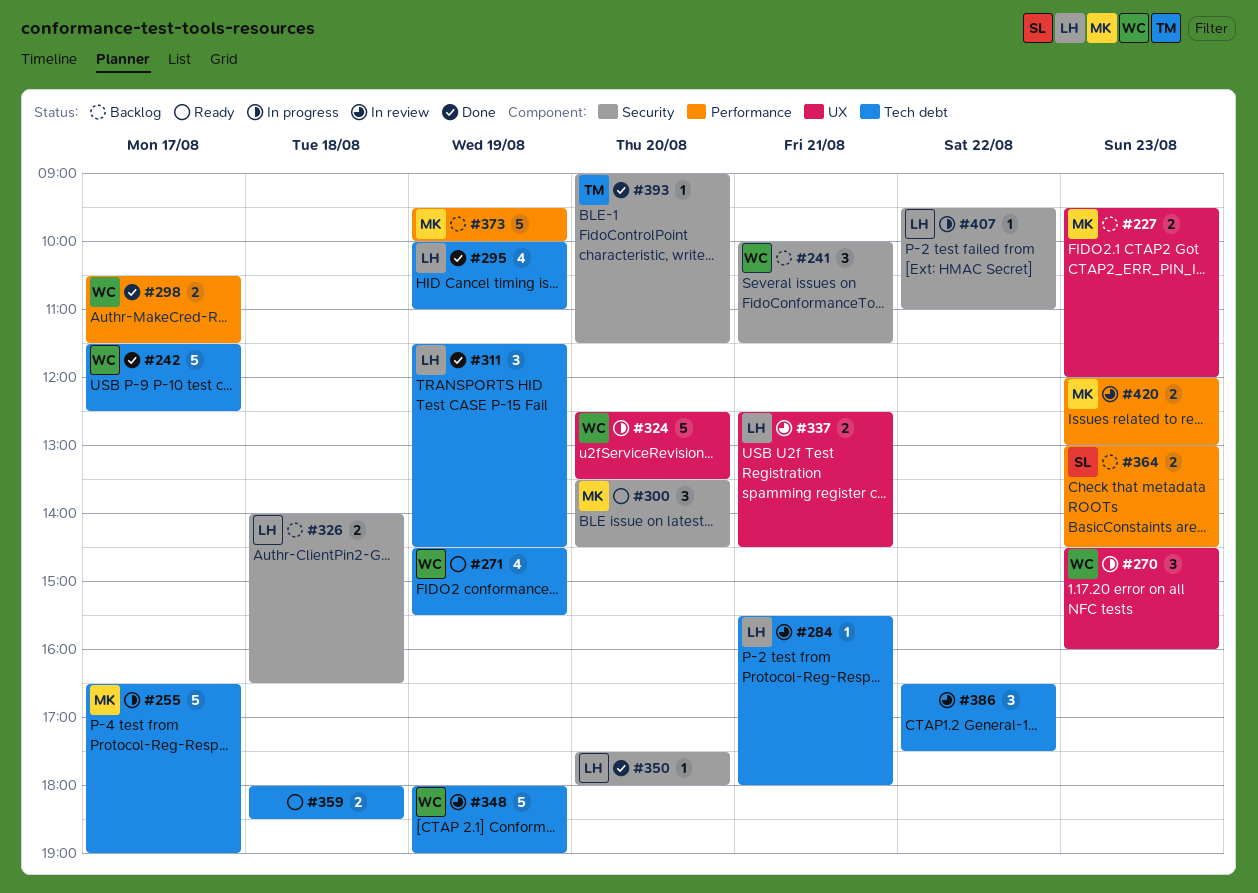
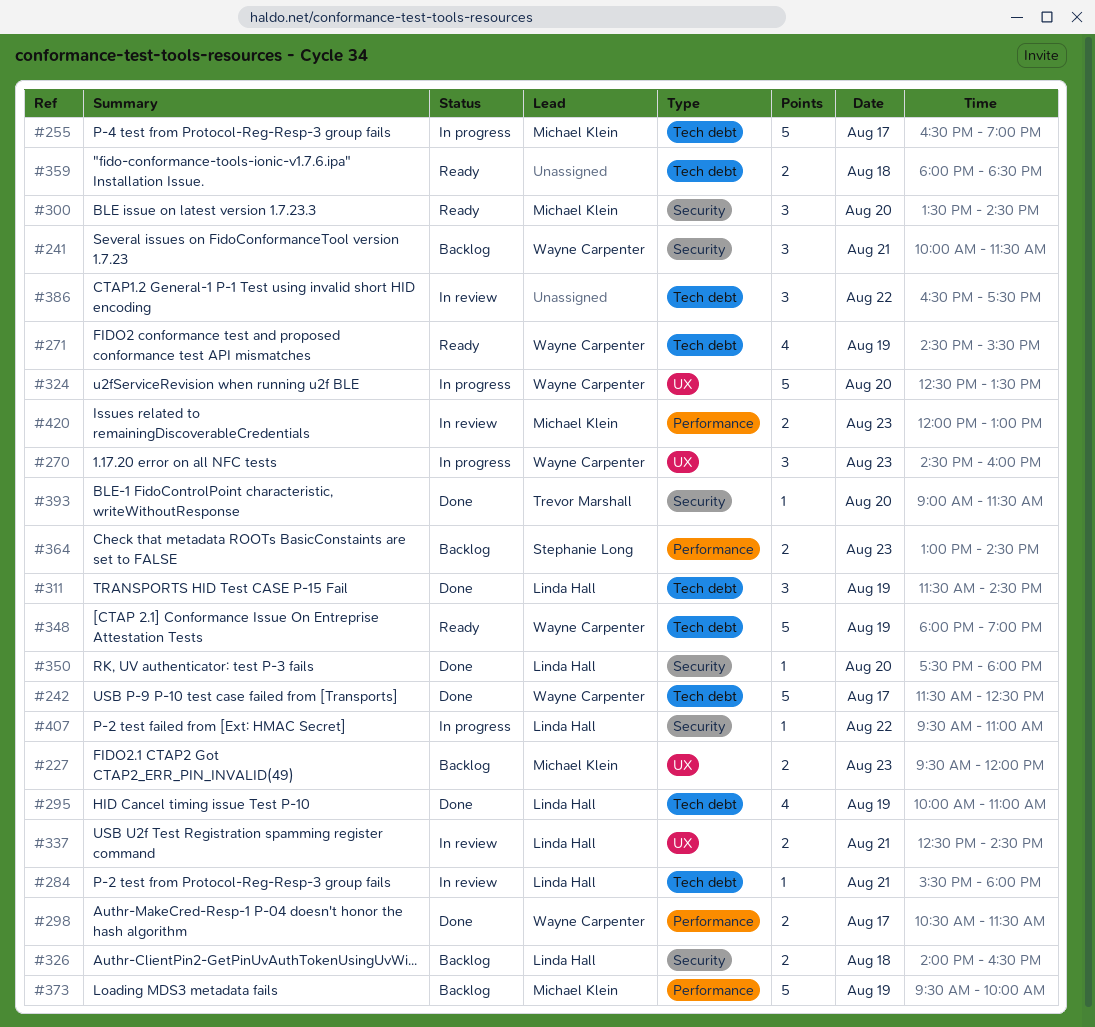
#348, status: In review -> Ready

